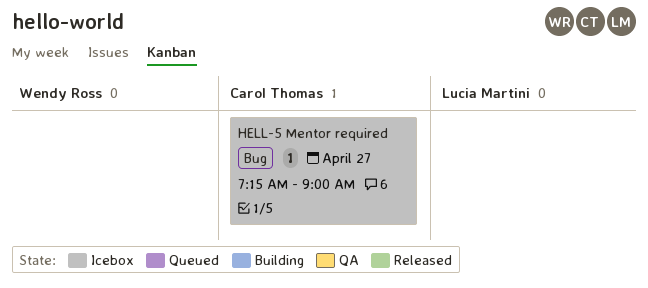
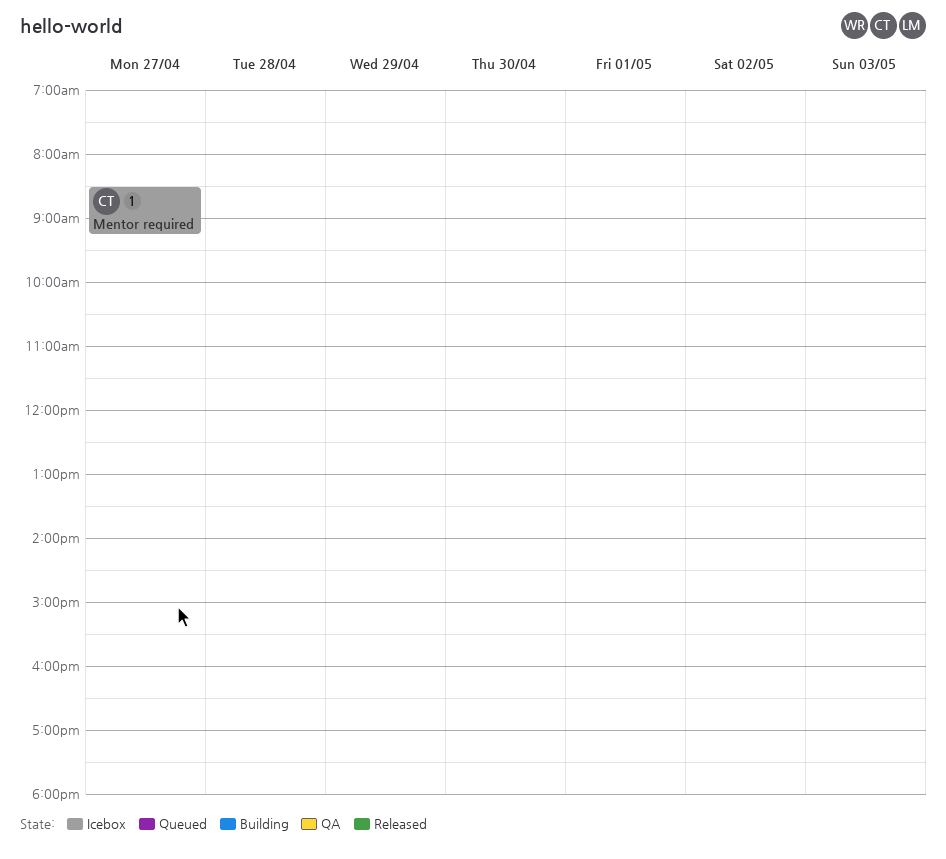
Mentor required, begins: 07:15 -> 08:30
Mentor required, ends: 09:00 -> 09:15

